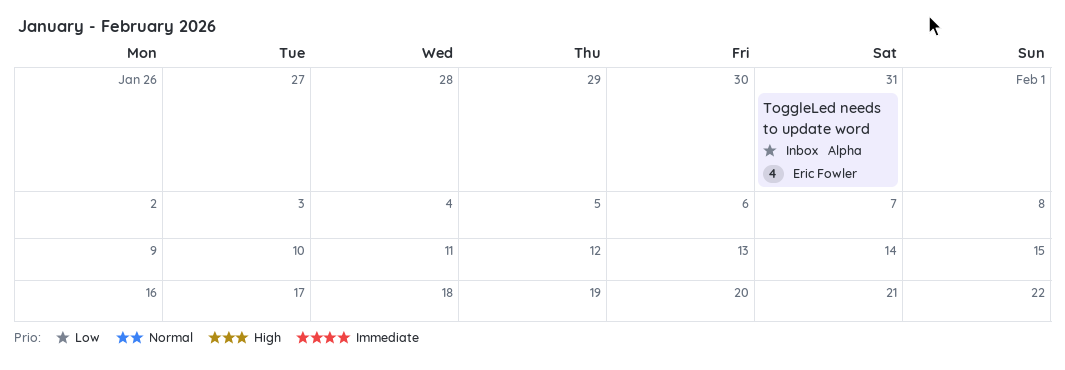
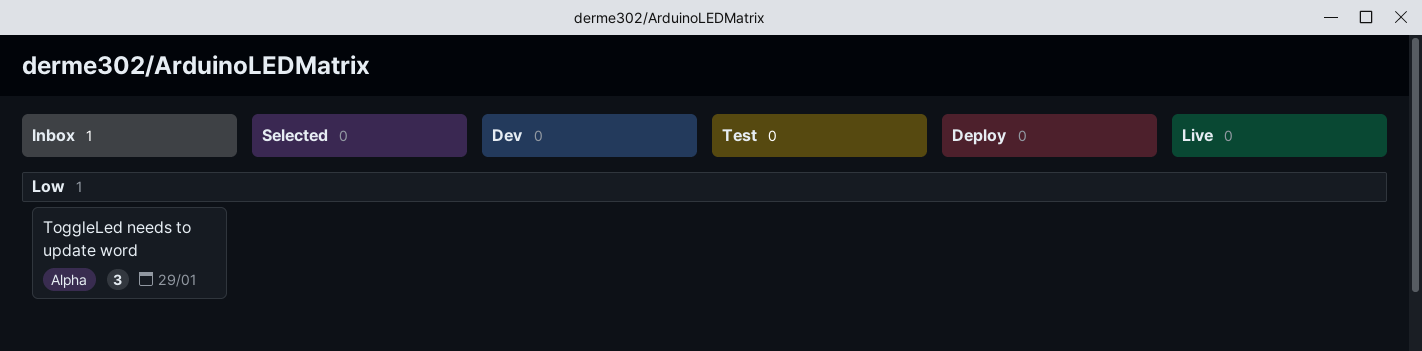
ToggleLed needs to update word, estimate: 4 -> 3
ToggleLed needs to update word, due: Jan 31 -> Jan 29

